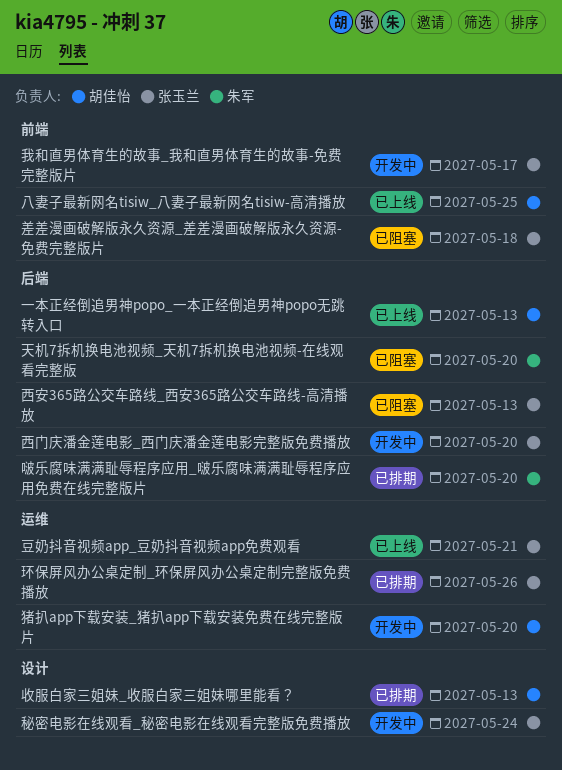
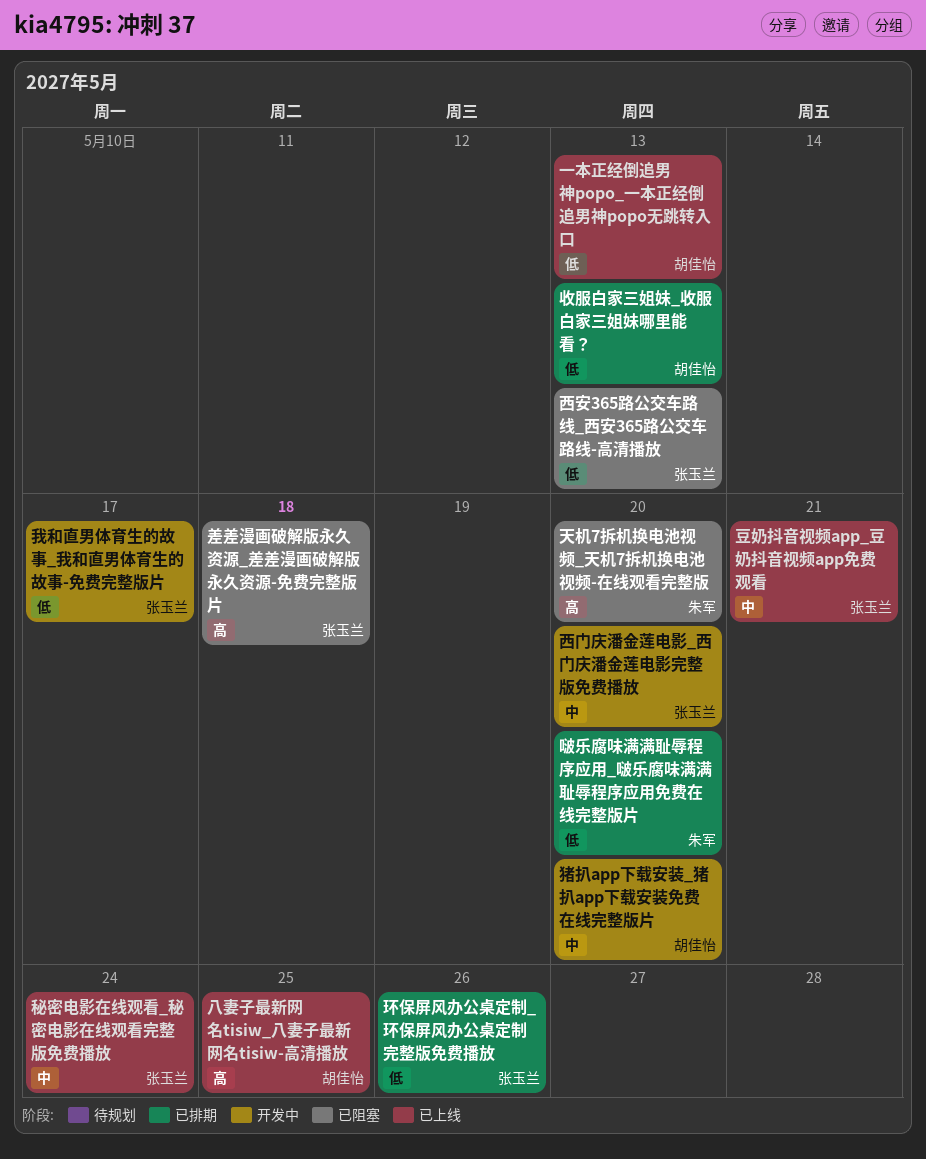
秘密电影在线观看_秘密电影在线观看完整版免费播放, status: 开发中 -> 已上线

